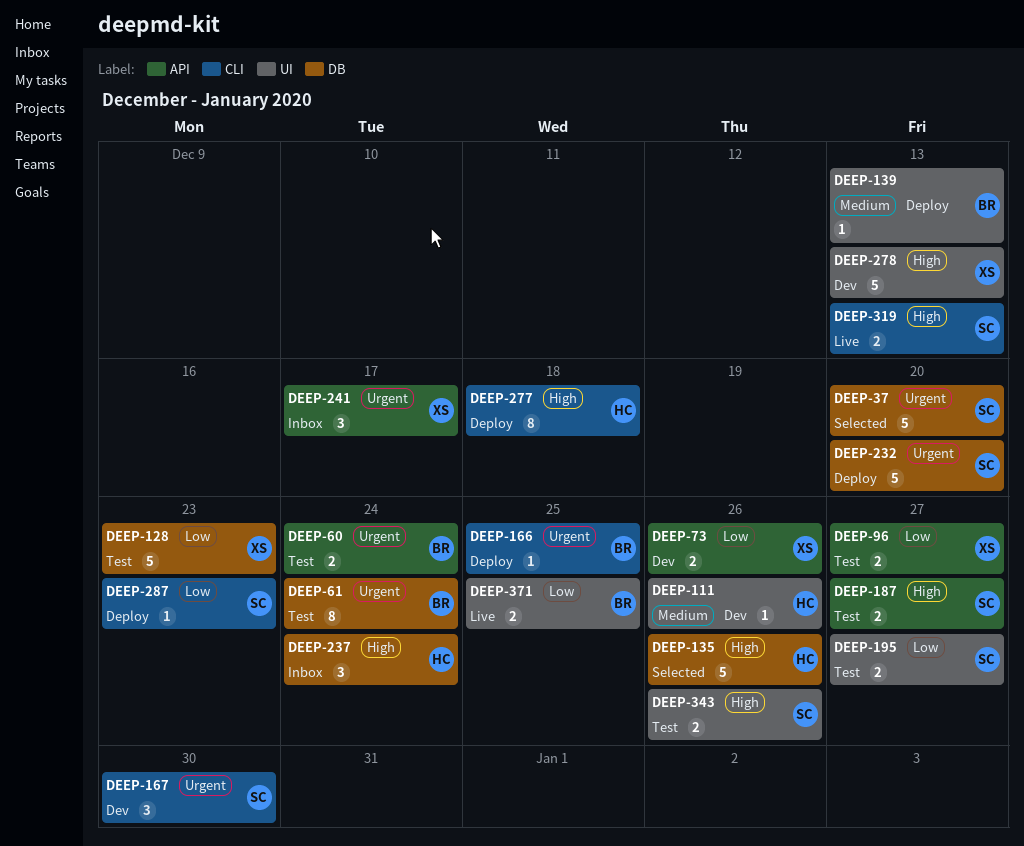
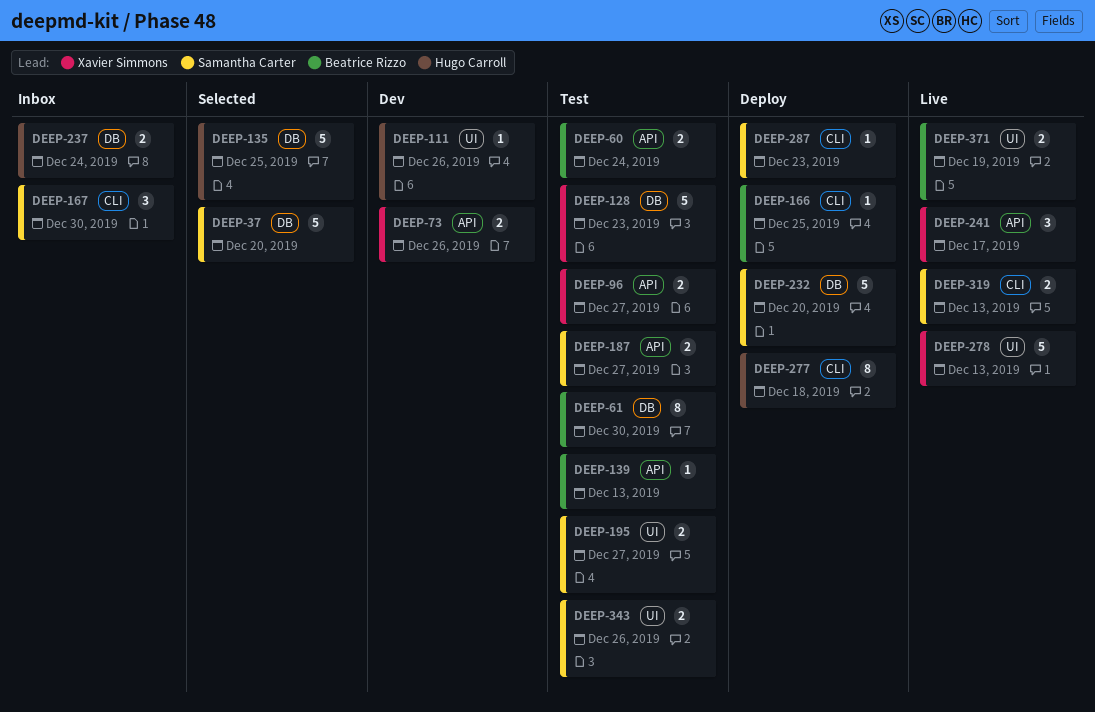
DEEP-61, due: Dec 24 -> Dec 30
DEEP-135, due: Dec 26 -> Dec 25
DEEP-139, status: Deploy -> Test
DEEP-139, label: UI -> API
DEEP-167, status: Dev -> Inbox
DEEP-237, estimate: 3 -> 2
DEEP-241, status: Inbox -> Live
DEEP-278, status: Dev -> Live
DEEP-371, due: Dec 25 -> Dec 19

